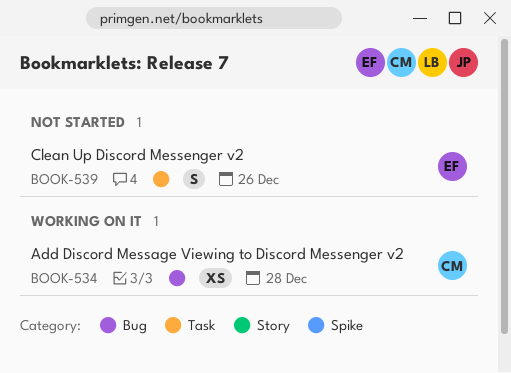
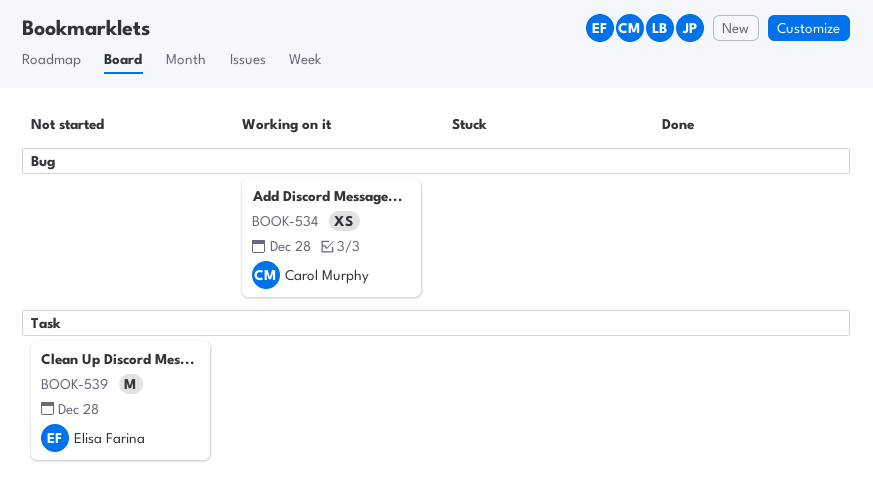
BOOK-539, estimate: S -> M
BOOK-539, due: Dec 26 -> Dec 28

